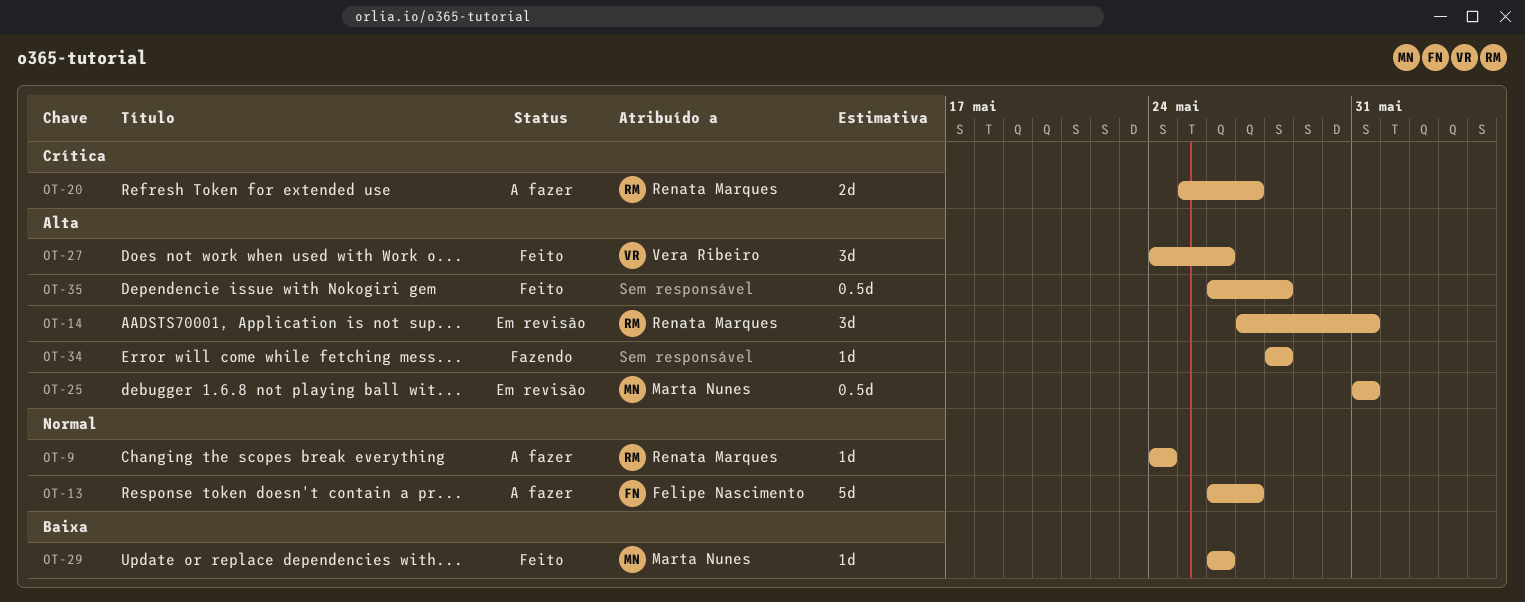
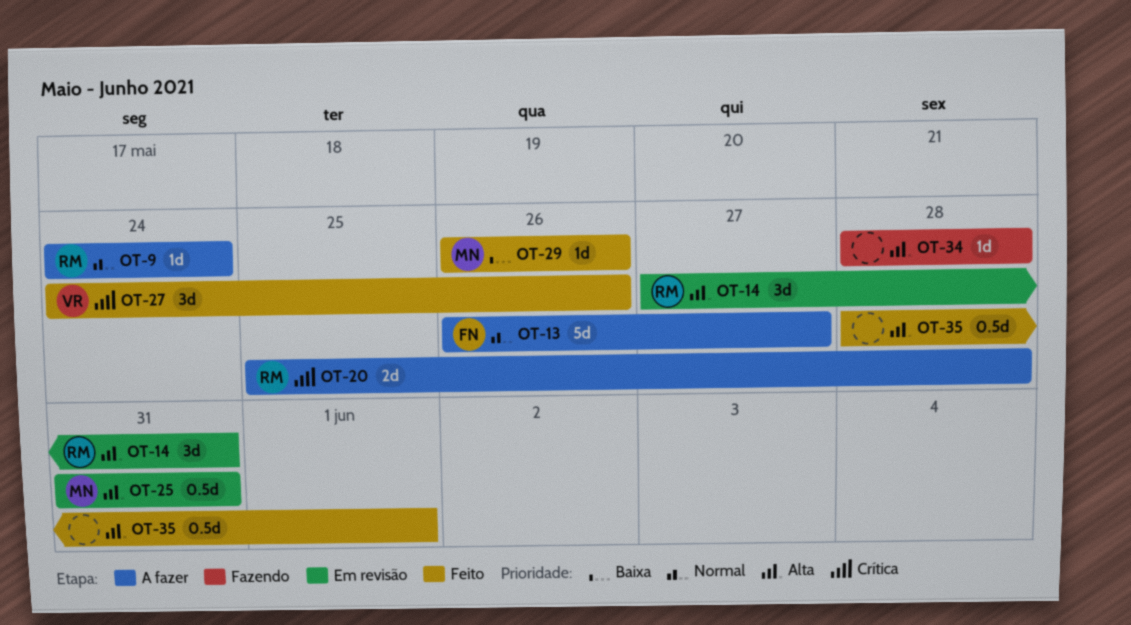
OT-20, due: May 27 -> May 28
OT-27, priority: Alta -> Crítica
OT-35, start: May 26 -> May 28
OT-35, due: May 28 -> Jun 1

